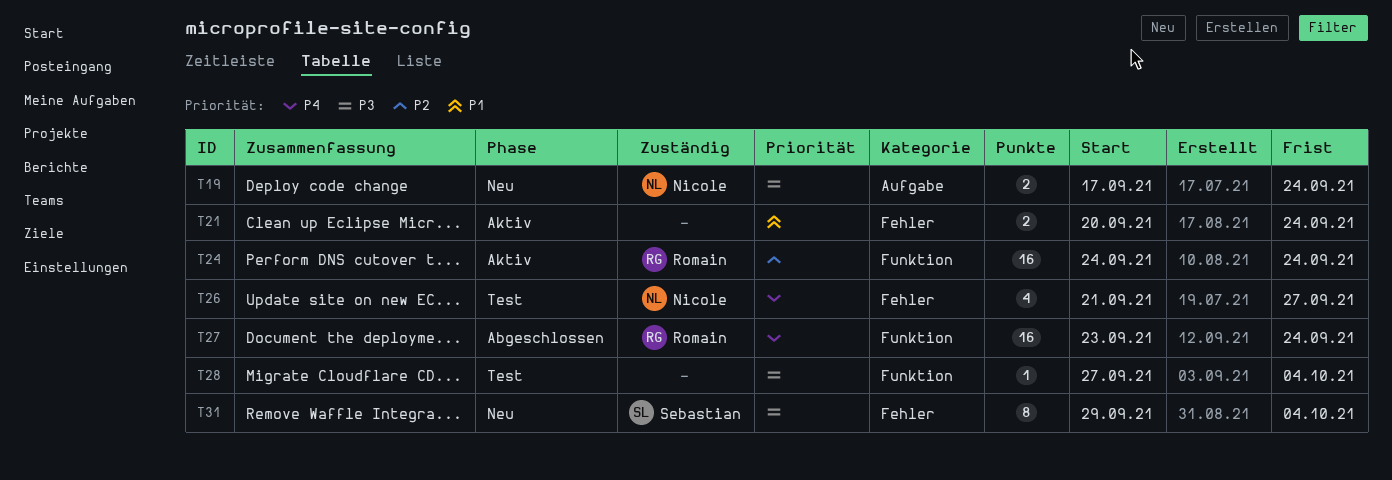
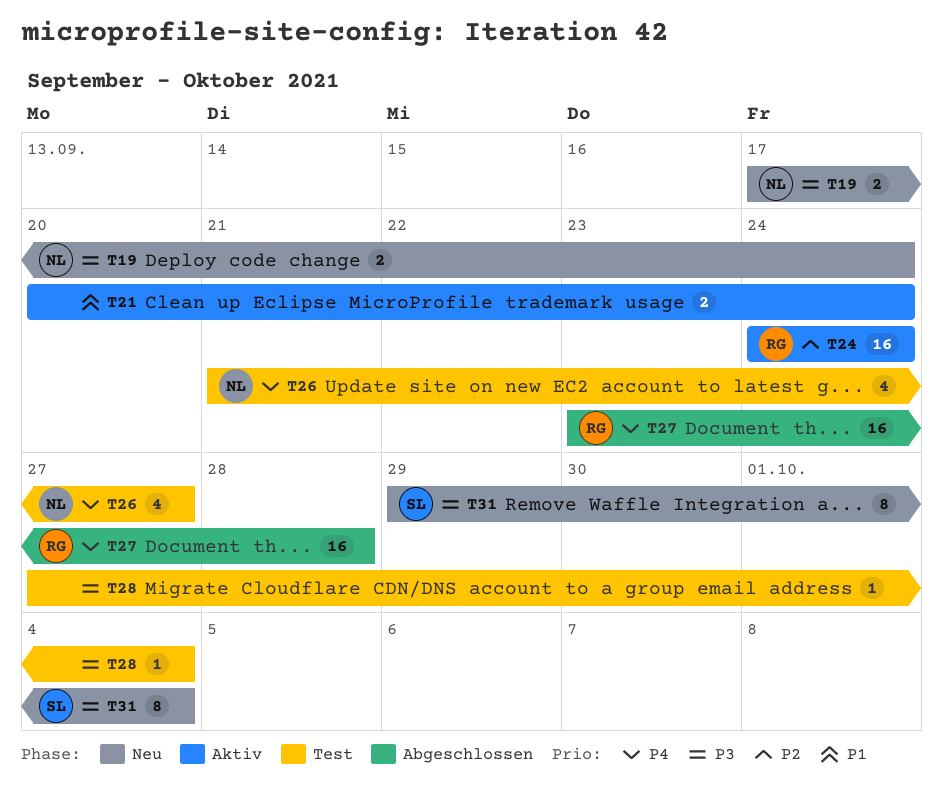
T27, due: Sep 24 -> Sep 28

